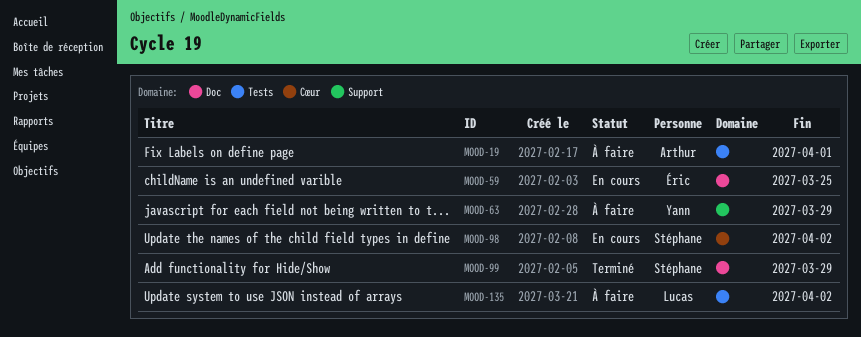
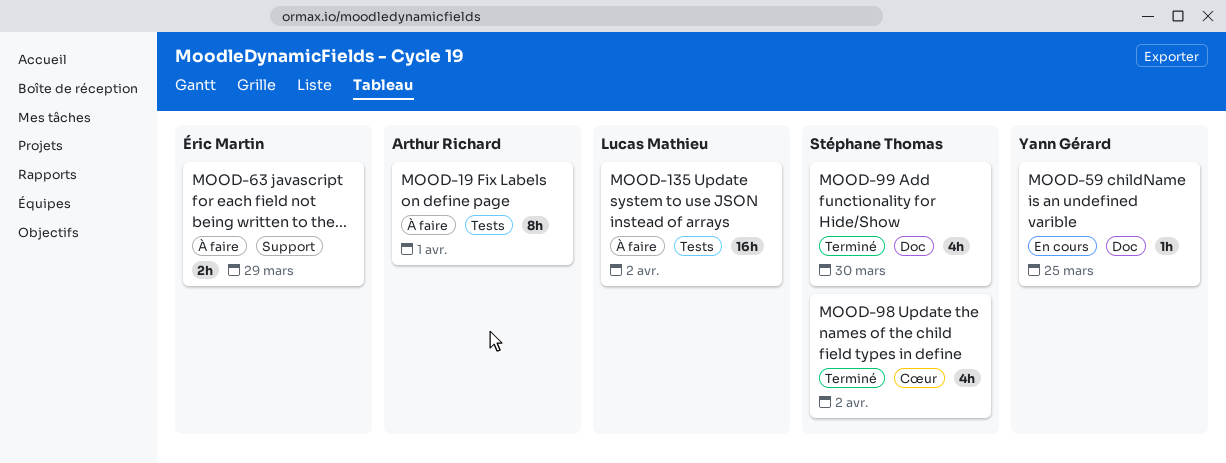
MOOD-59, owner: Éric Martin -> Yann Gérard
MOOD-63, owner: Yann Gérard -> Éric Martin
MOOD-98, status: En cours -> Terminé
MOOD-99, due: Mar 29 -> Mar 30

